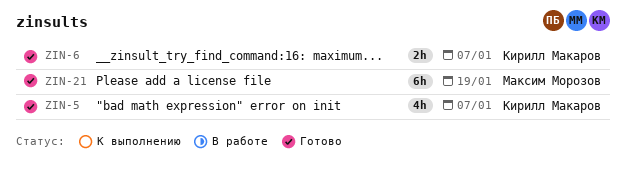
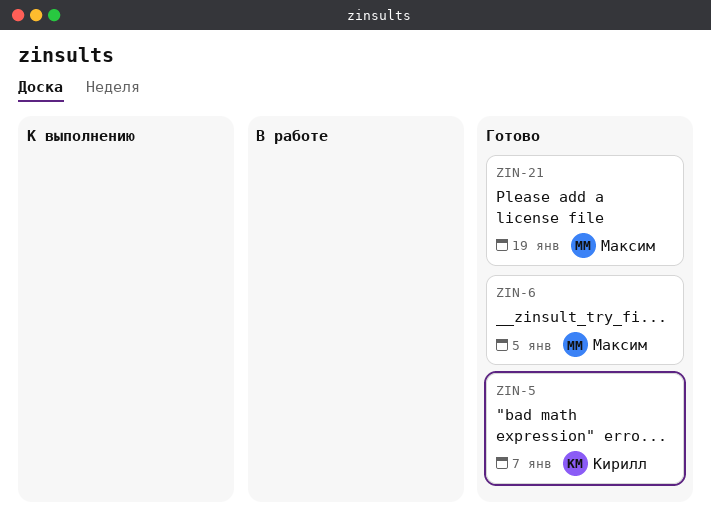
ZIN-6, owner: Кирилл Макаров -> Максим Морозов
ZIN-6, due: Jan 7 -> Jan 5

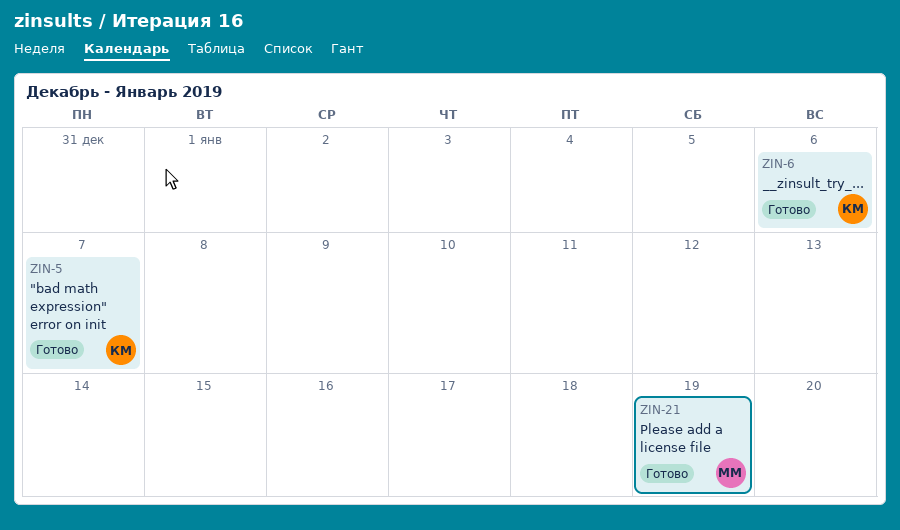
ZIN-6, owner: Максим -> Кирилл
ZIN-6, due: Jan 5 -> Jan 6

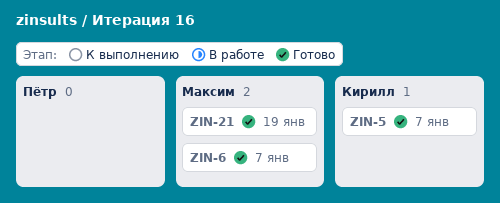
ZIN-6, owner: Кирилл -> Максим
ZIN-6, due: Jan 6 -> Jan 7

